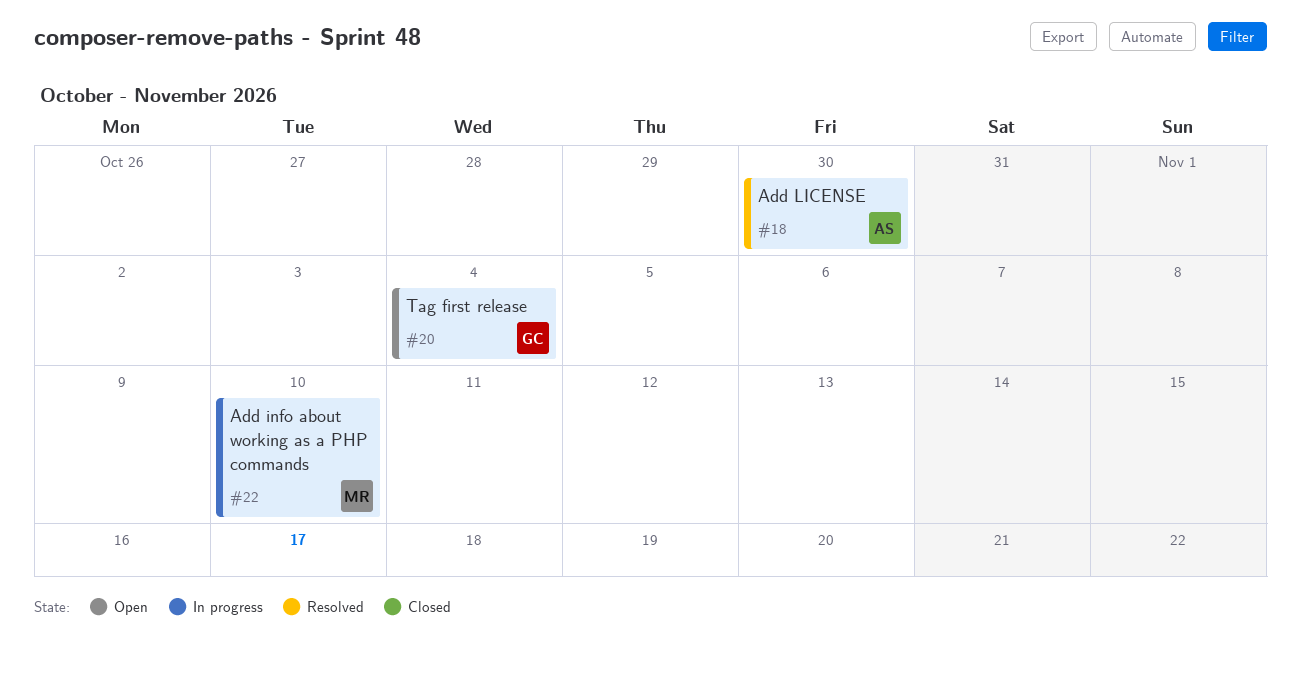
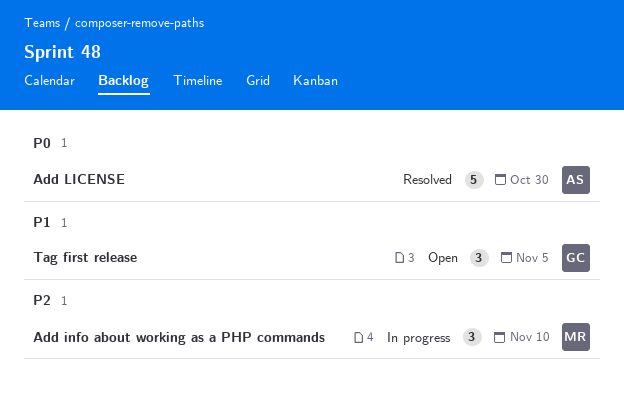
Tag first release, due: Nov 4 -> Nov 5

